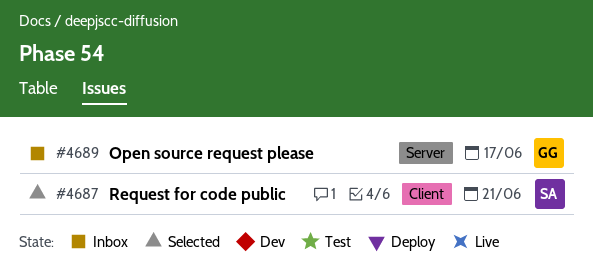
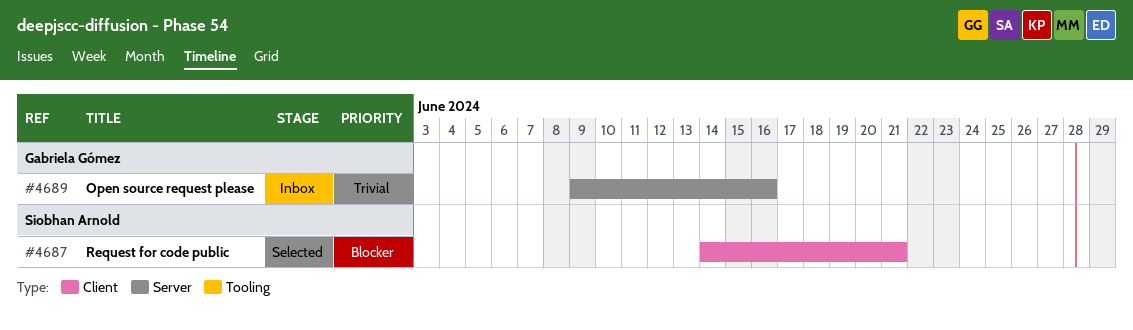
#4689, due: Jun 17 -> Jun 16

